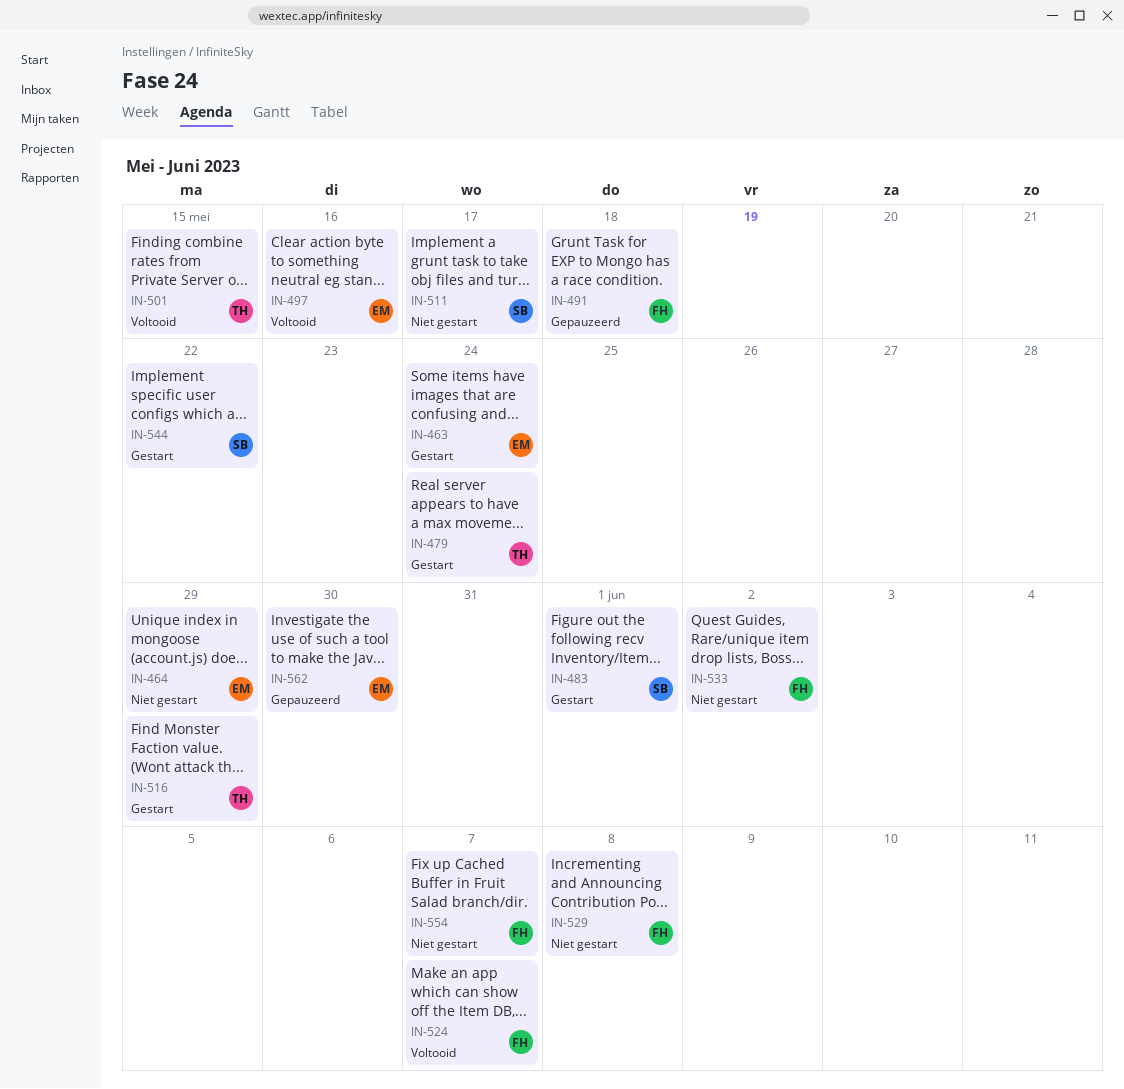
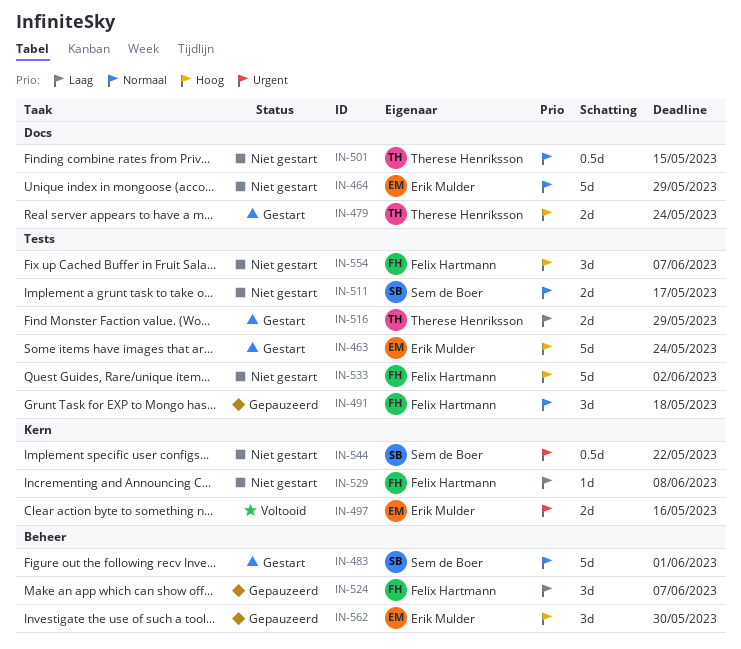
IN-501, status: Voltooid -> Niet gestart
IN-524, status: Voltooid -> Gepauzeerd
IN-544, status: Gestart -> Niet gestart

